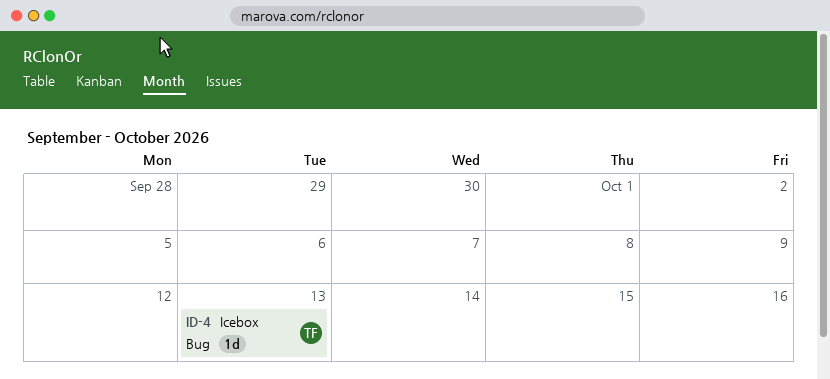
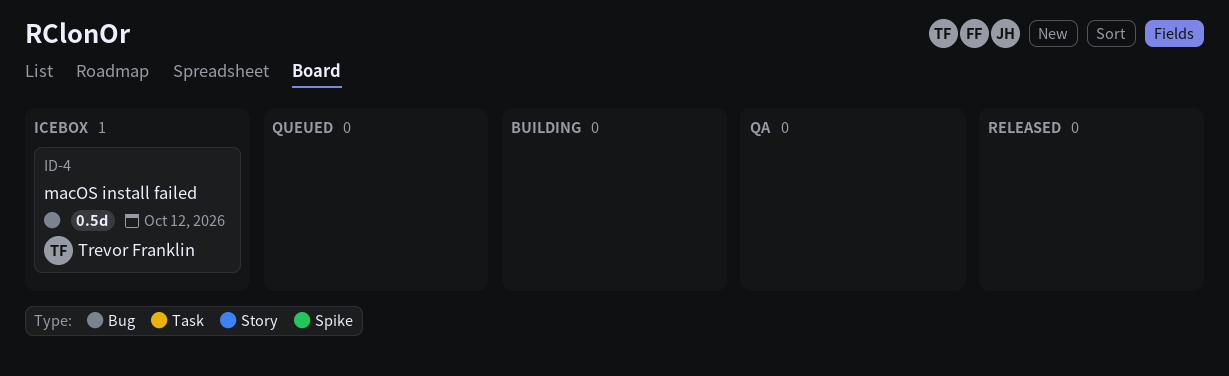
ID-4, estimate: 1d -> 0.5d
ID-4, due: Oct 13 -> Oct 12

